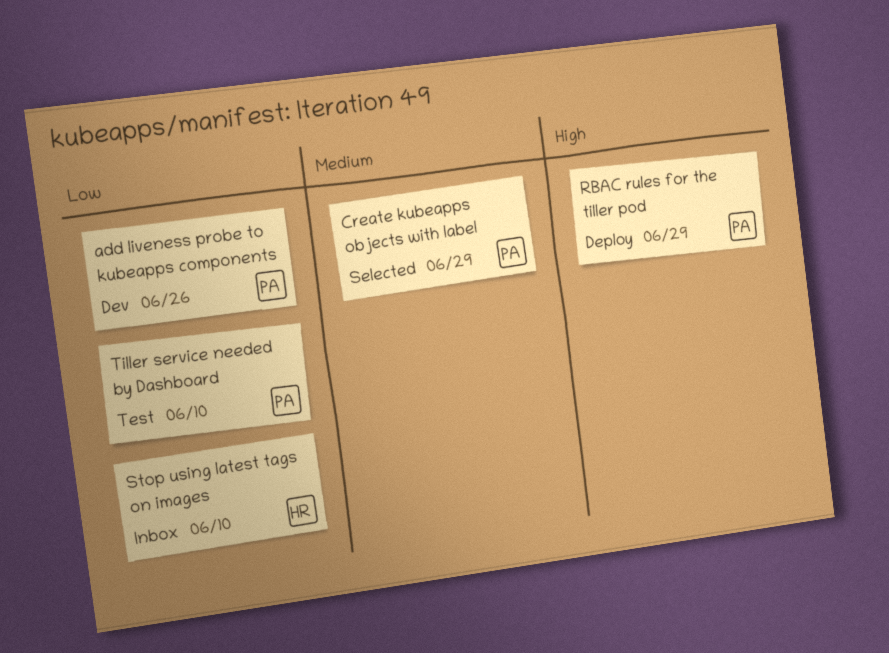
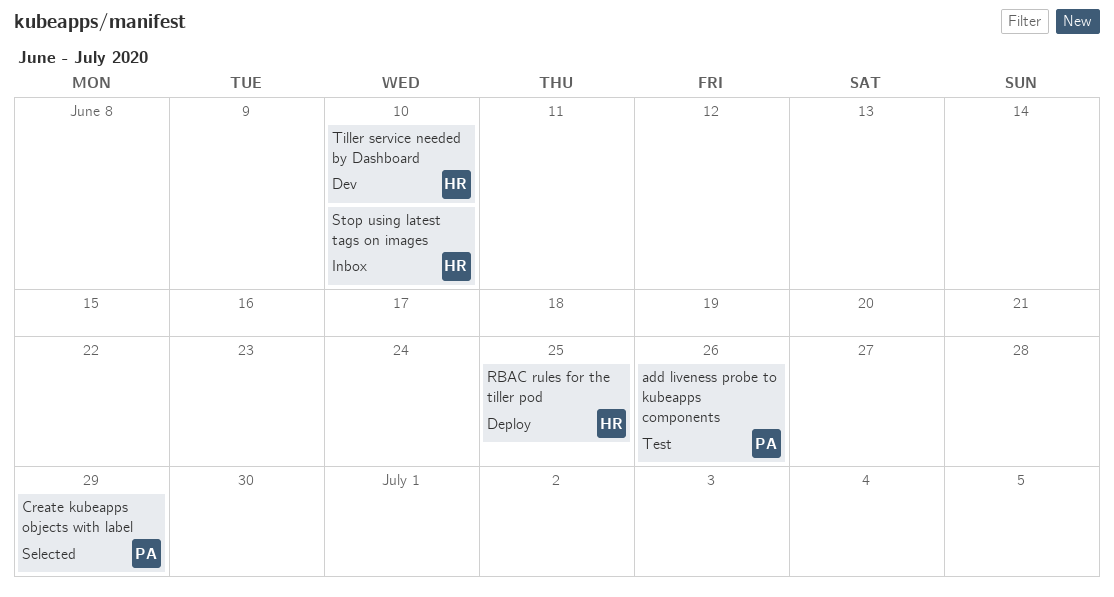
add liveness probe to kubeapps components, status: Dev -> Test
RBAC rules for the tiller pod, owner: PA -> HR
RBAC rules for the tiller pod, due: Jun 29 -> Jun 25
Tiller service needed by Dashboard, status: Test -> Dev
Tiller service needed by Dashboard, owner: PA -> HR

